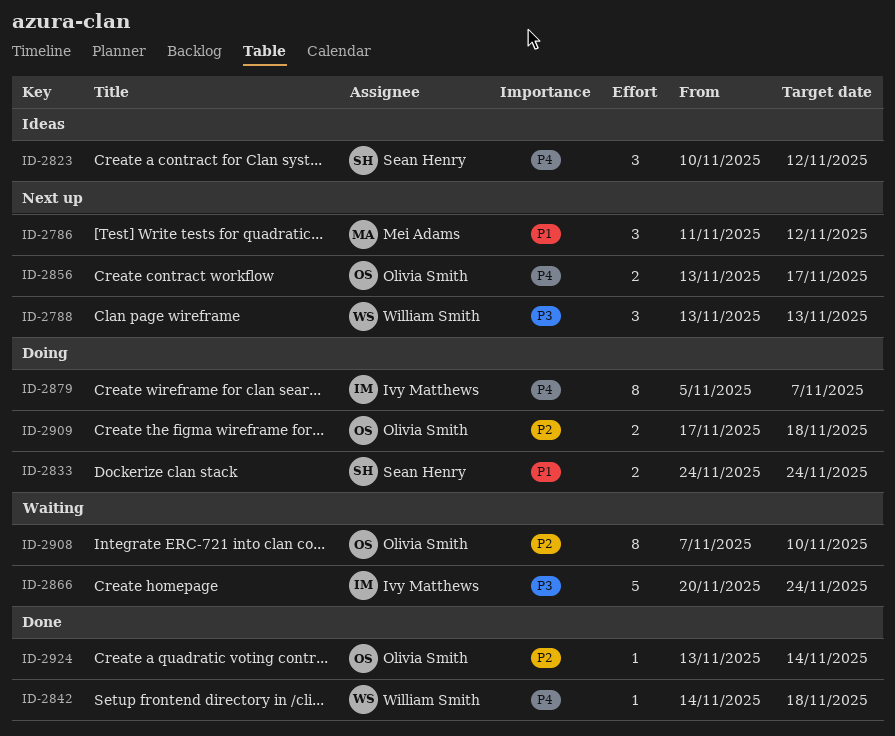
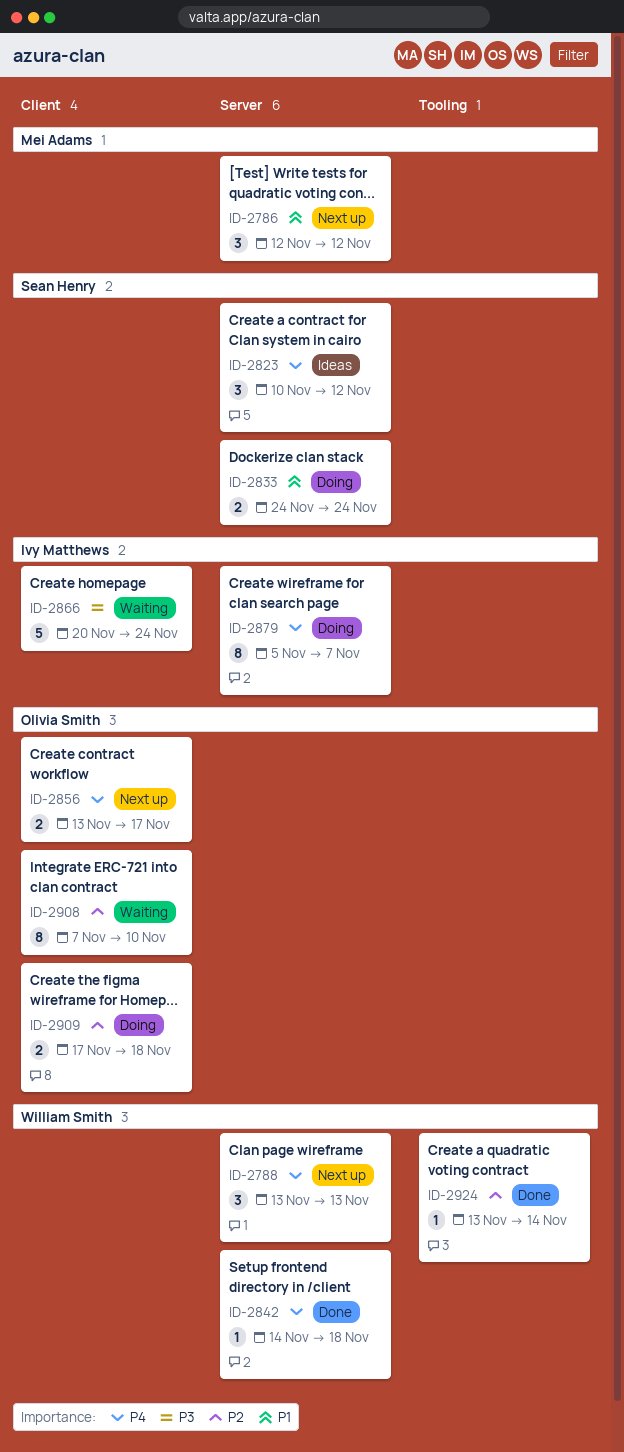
ID-2786, start: Nov 11 -> Nov 12
ID-2788, priority: P3 -> P4
ID-2924, owner: Olivia Smith -> William Smith

